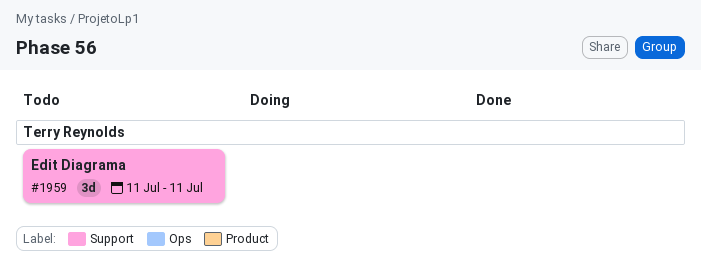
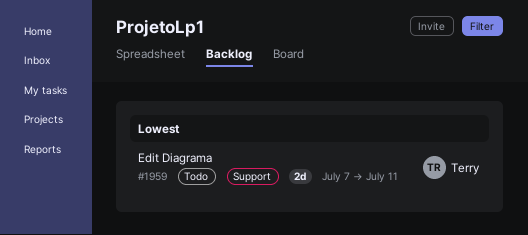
#1959, estimate: 3d -> 2d
#1959, start: Jul 11 -> Jul 7

